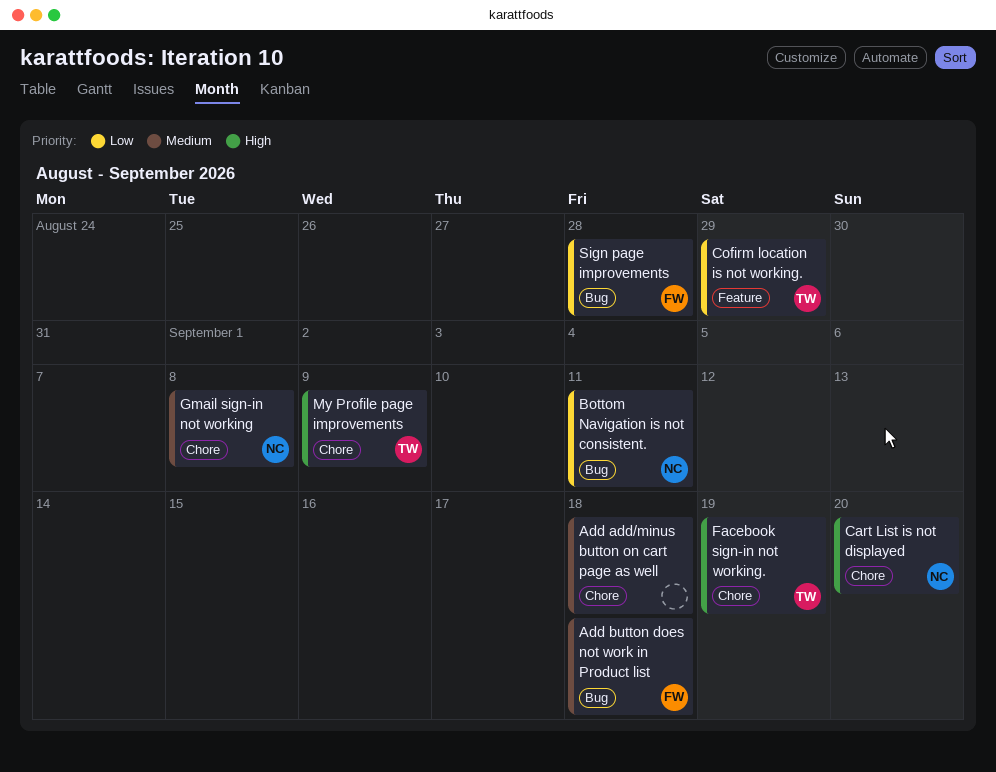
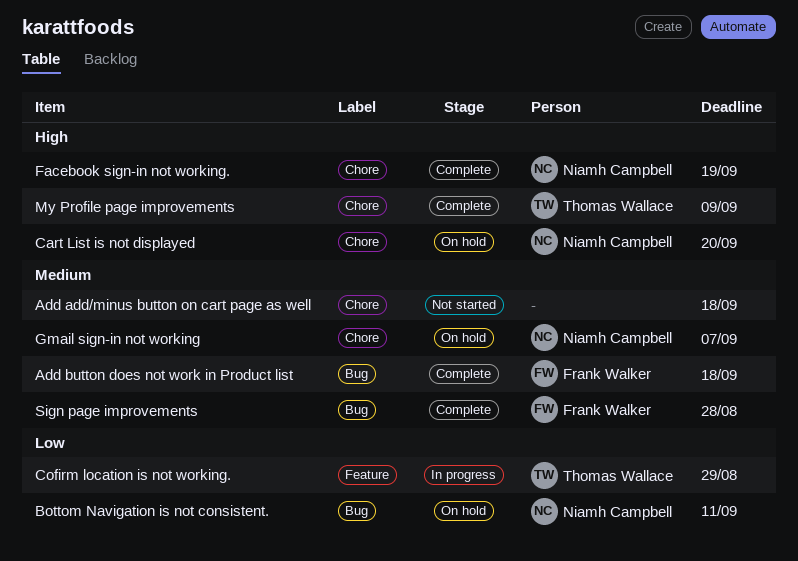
Facebook sign-in not working., owner: Thomas Wallace -> Niamh Campbell
Gmail sign-in not working, due: Sep 8 -> Sep 7
Sign page improvements, priority: Low -> Medium

